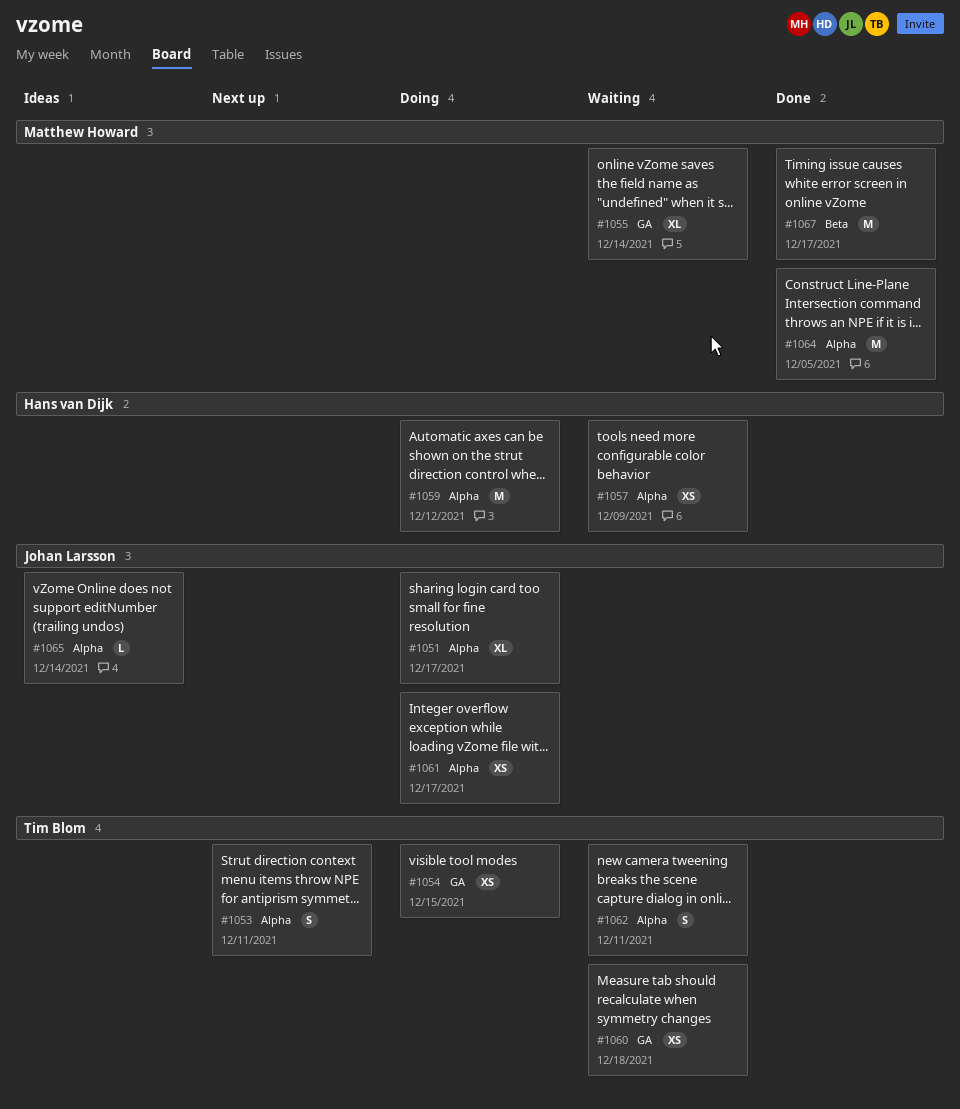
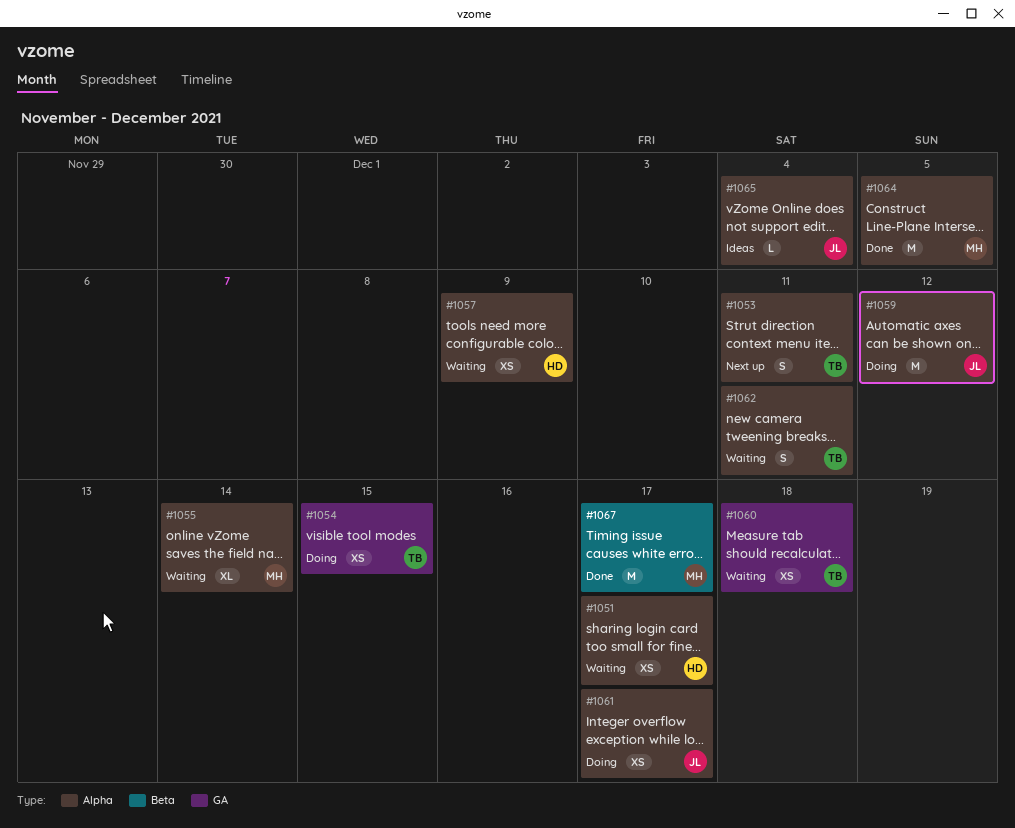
#1051, status: Doing -> Waiting
#1051, owner: Johan Larsson -> Hans van Dijk
#1051, estimate: XL -> XS
#1055, label: GA -> Alpha
#1059, owner: Hans van Dijk -> Johan Larsson
#1065, due: Dec 14 -> Dec 4

